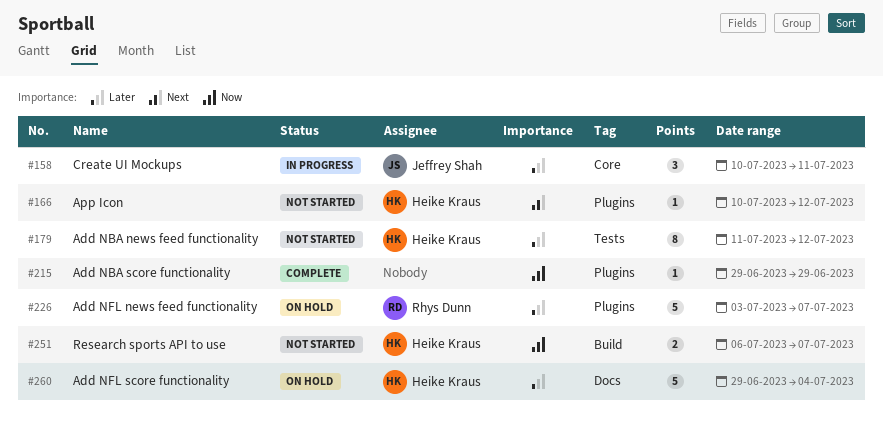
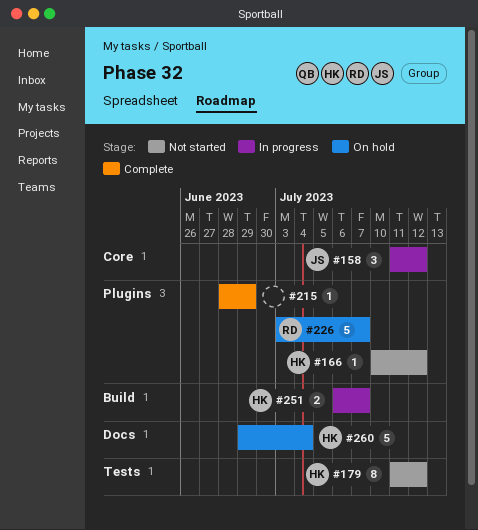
#158, start: Jul 10 -> Jul 11
#158, due: Jul 11 -> Jul 12
#215, start: Jun 29 -> Jun 28
#251, status: Not started -> In progress

